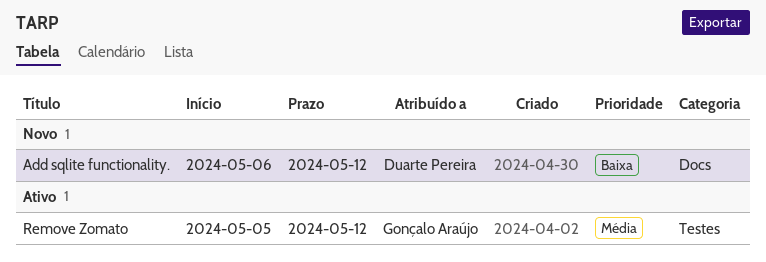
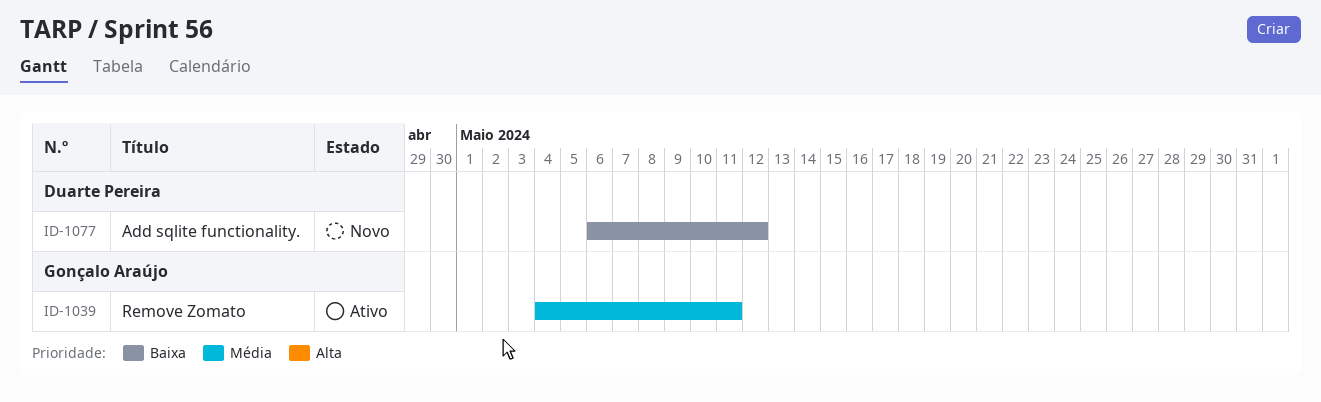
Remove Zomato, start: May 5 -> May 4
Remove Zomato, due: May 12 -> May 11

